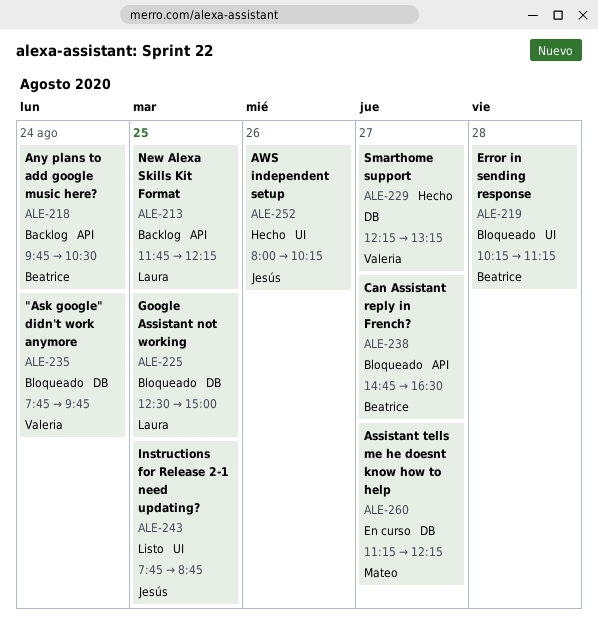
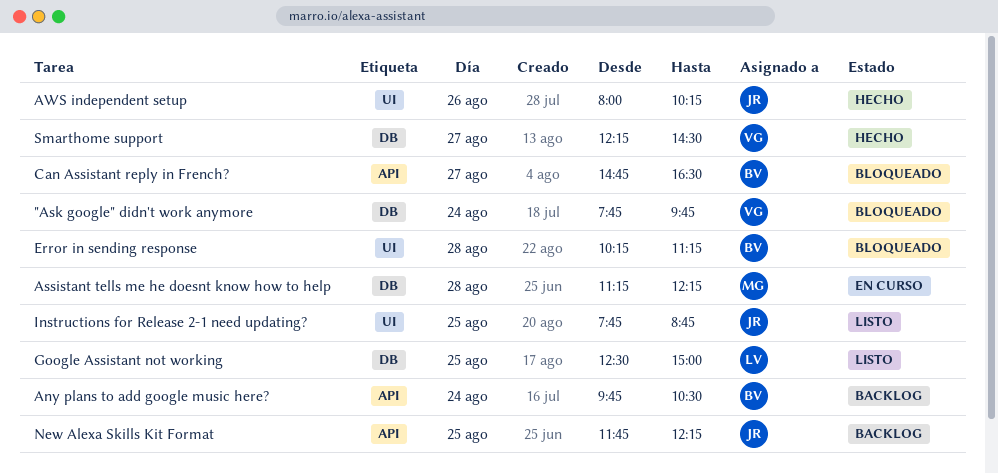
Assistant tells me he doesnt know how to help, day: Aug 27 -> Aug 28
Google Assistant not working, status: Bloqueado -> Listo
New Alexa Skills Kit Format, owner: Laura -> Jesús
Smarthome support, ends: 13:15 -> 14:30

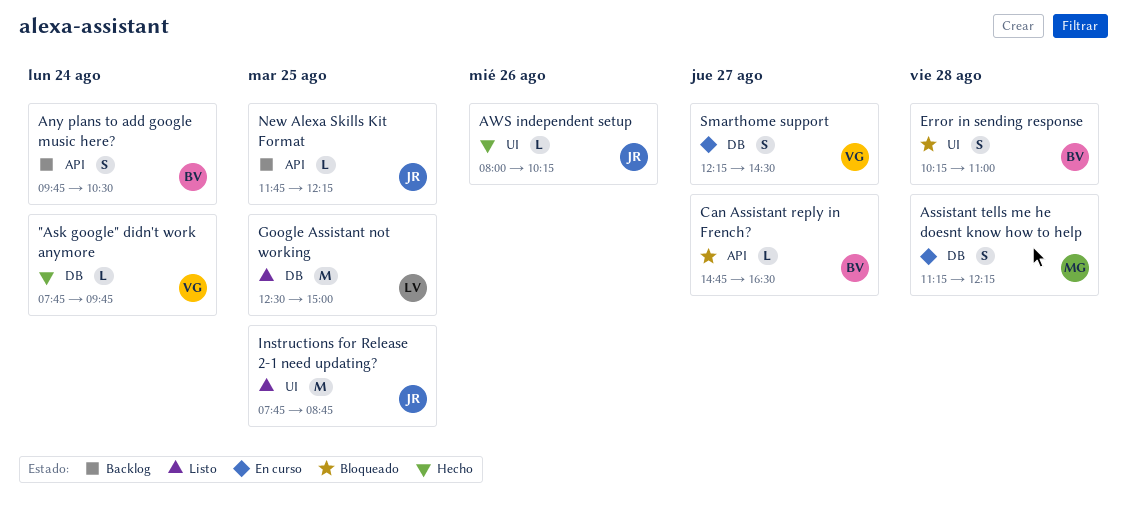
"Ask google" didn't work anymore, status: Bloqueado -> Hecho
Error in sending response, ends: 11:15 -> 11:00
Smarthome support, status: Hecho -> En curso

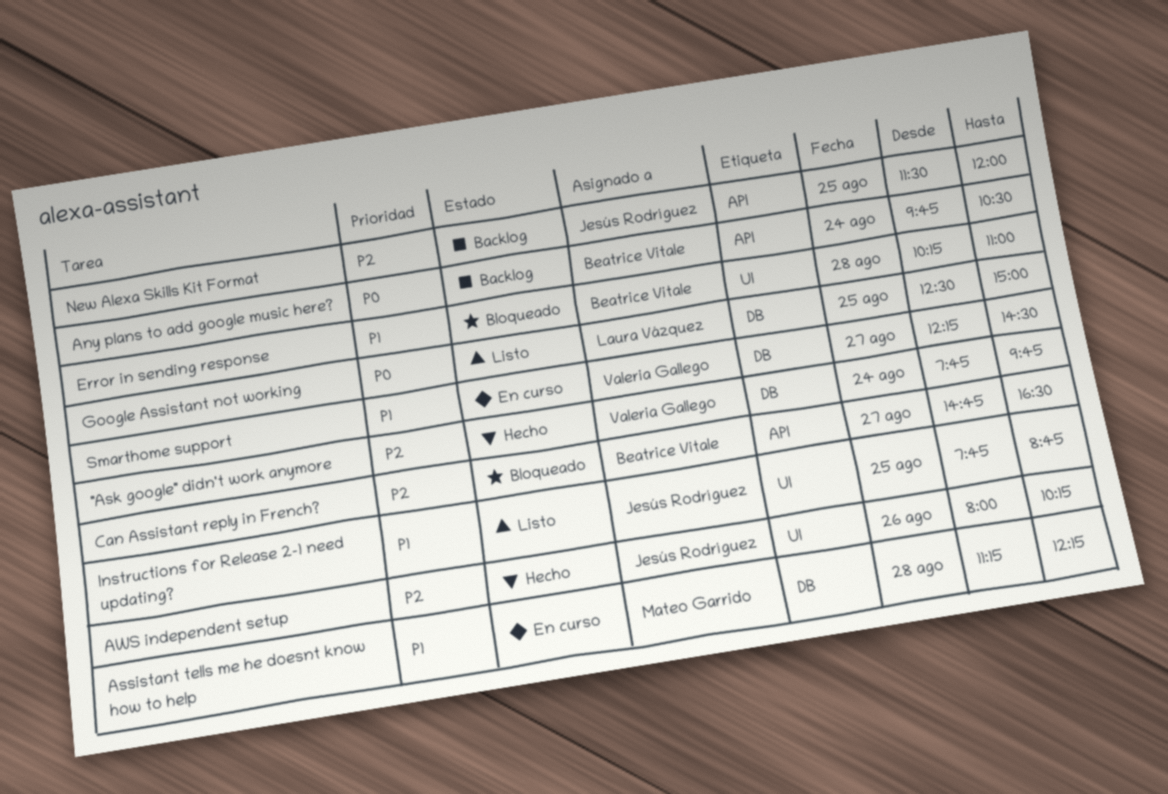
New Alexa Skills Kit Format, begins: 11:45 -> 11:30
New Alexa Skills Kit Format, ends: 12:15 -> 12:00

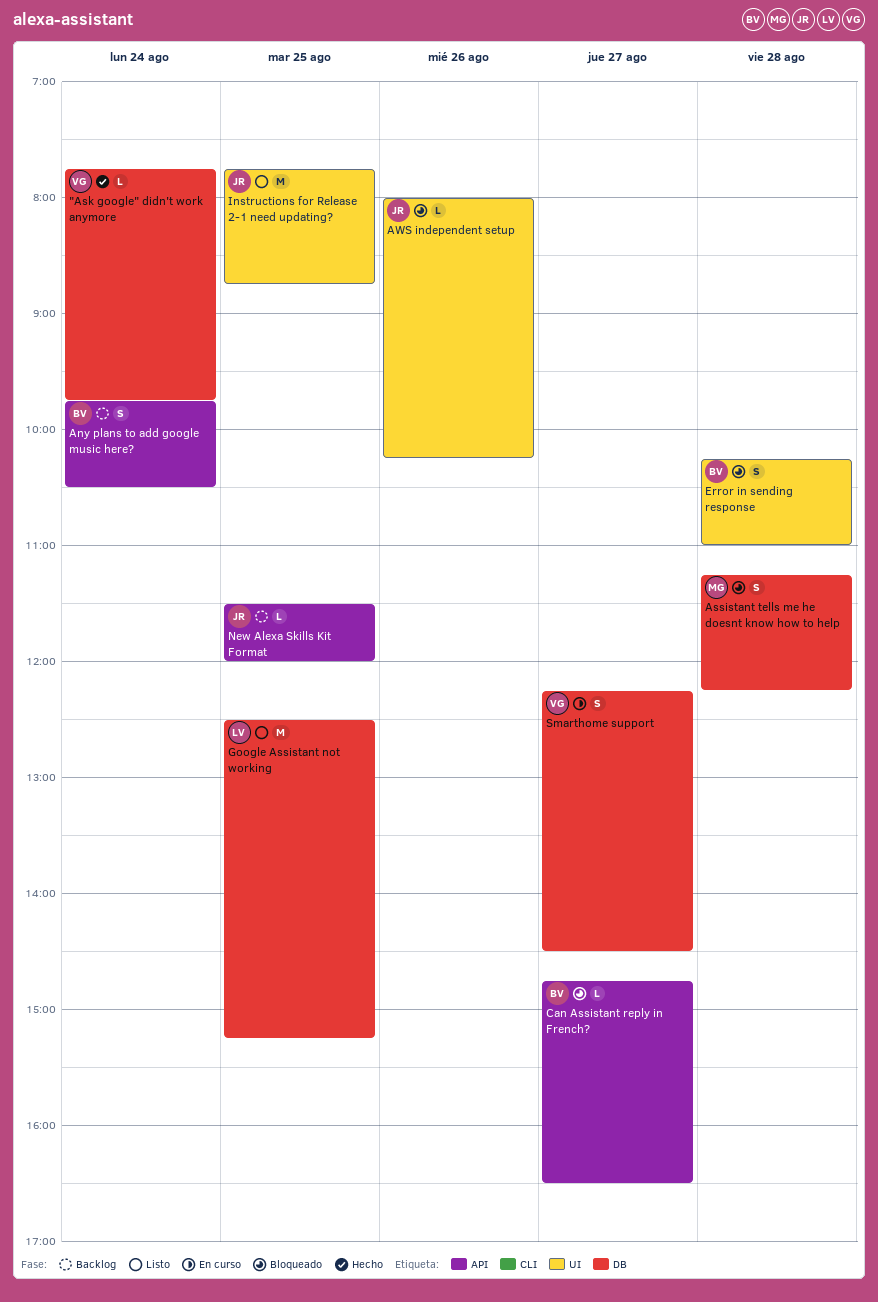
Assistant tells me he doesnt know how to help, status: En curso -> Bloqueado
AWS independent setup, status: Hecho -> Bloqueado
Google Assistant not working, ends: 15:00 -> 15:15

